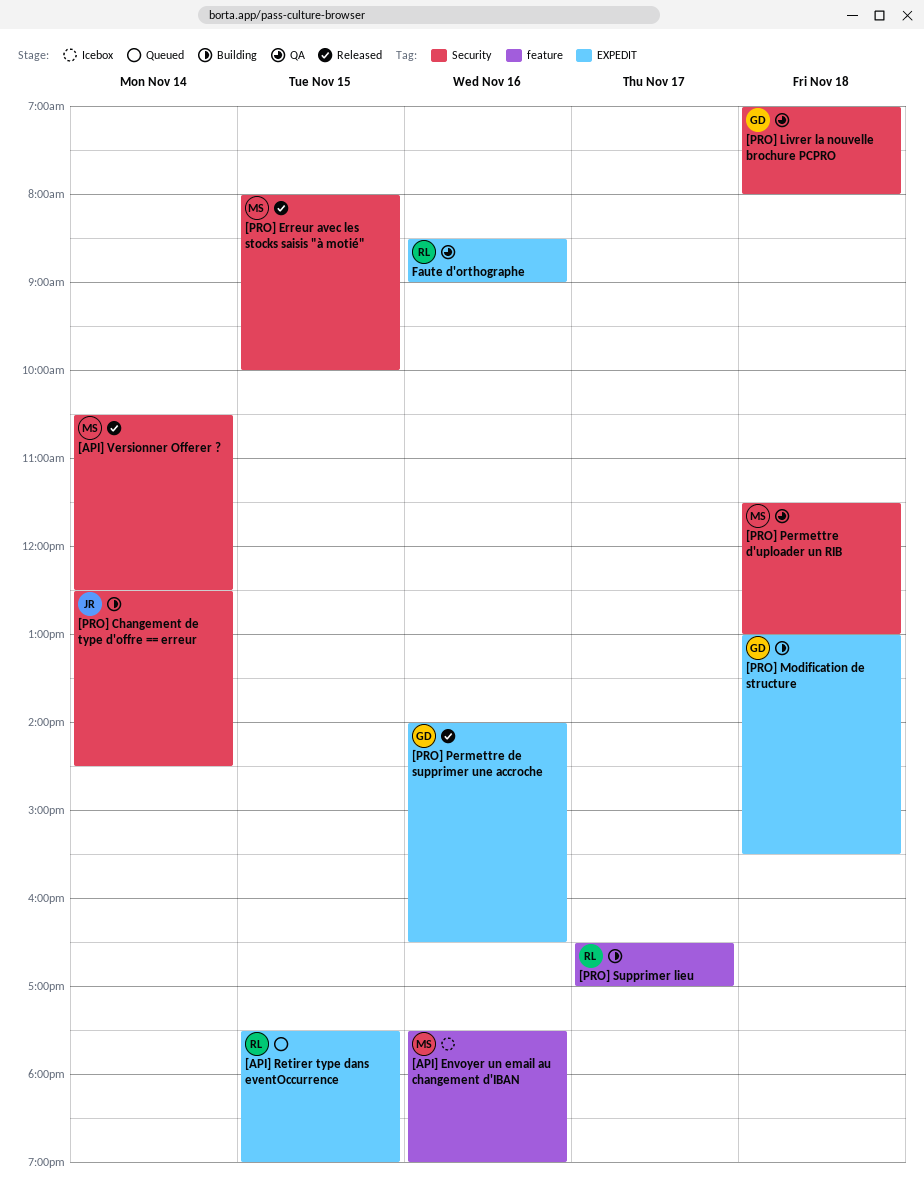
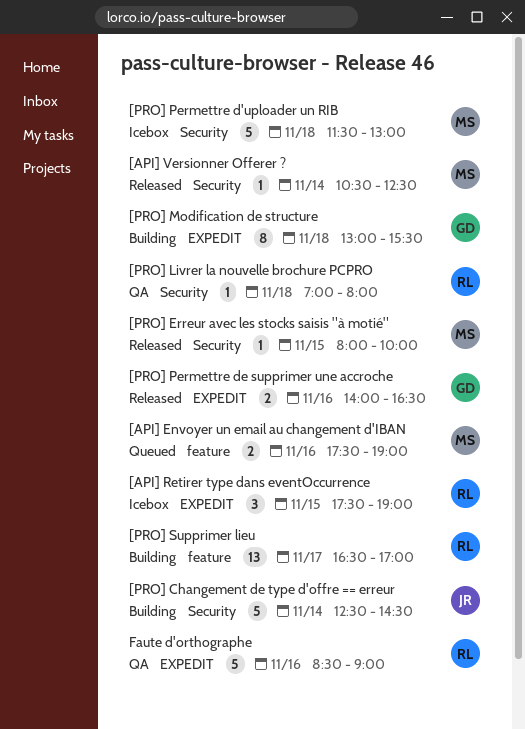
[API] Envoyer un email au changement d'IBAN, status: Icebox -> Queued
[API] Retirer type dans eventOccurrence, status: Queued -> Icebox
[PRO] Livrer la nouvelle brochure PCPRO, owner: GD -> RL
[PRO] Permettre d'uploader un RIB, status: QA -> Icebox

